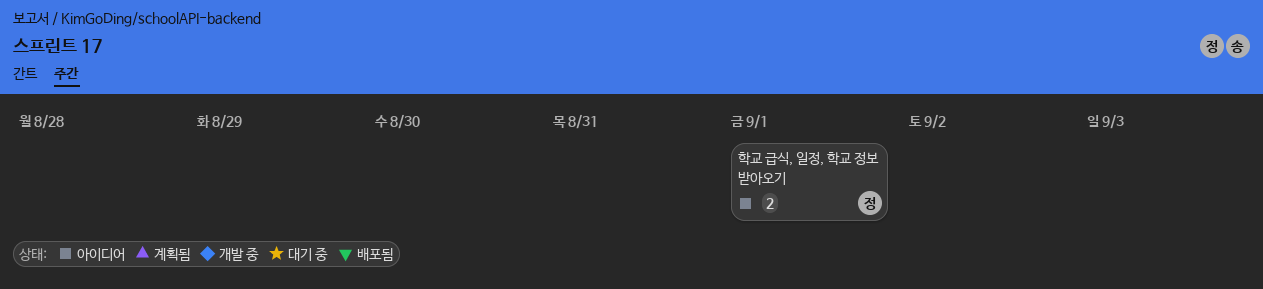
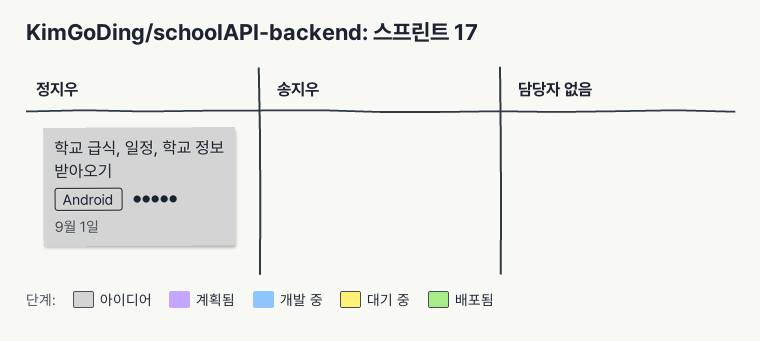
학교 급식, 일정, 학교 정보 받아오기, estimate: 2 -> 5

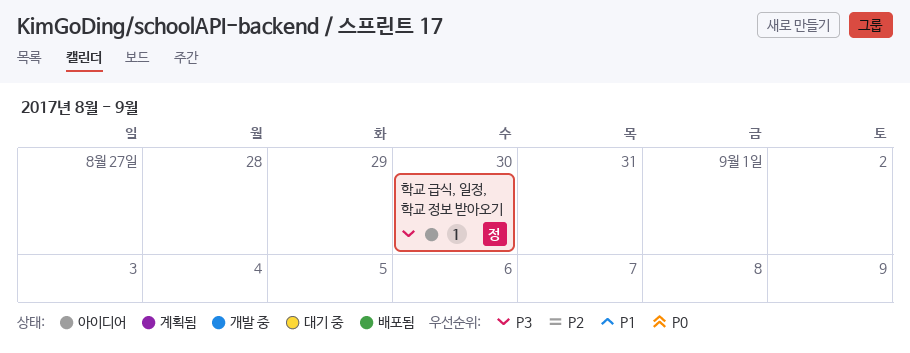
학교 급식, 일정, 학교 정보 받아오기, estimate: 5 -> 1
학교 급식, 일정, 학교 정보 받아오기, due: Sep 1 -> Aug 30

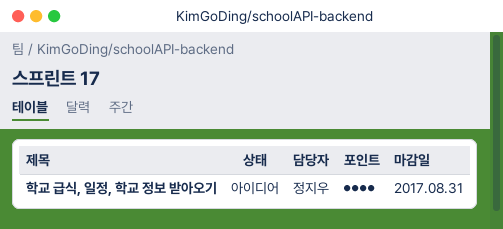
학교 급식, 일정, 학교 정보 받아오기, estimate: 1 -> 4
학교 급식, 일정, 학교 정보 받아오기, due: Aug 30 -> Aug 31

